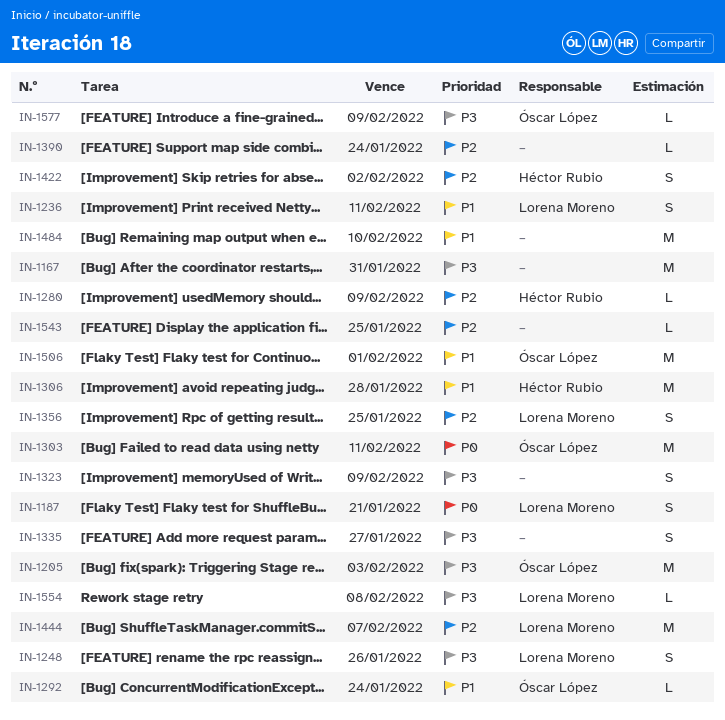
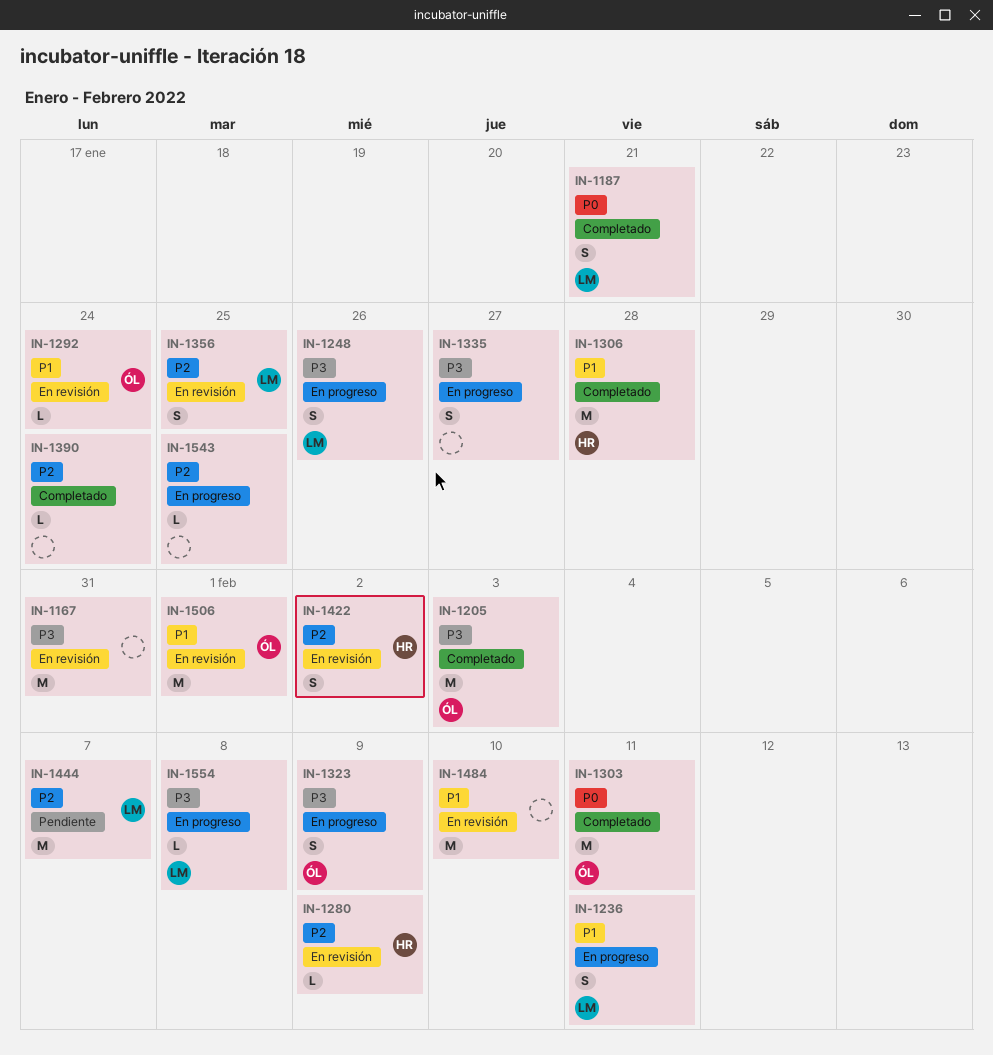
IN-1323, owner: none -> Óscar López
IN-1577: present -> none

